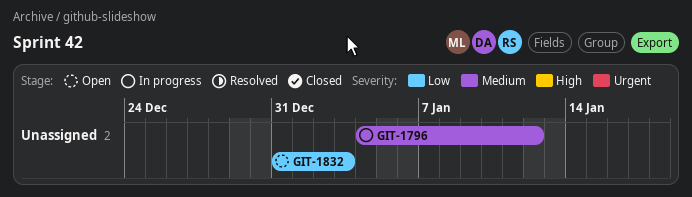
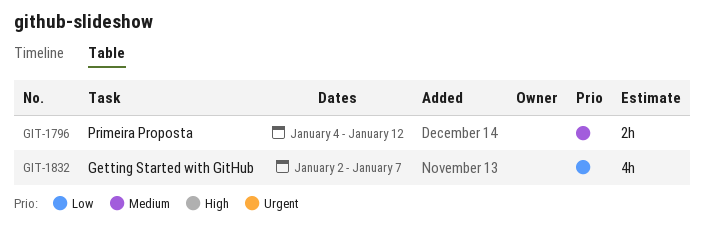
GIT-1832, start: Dec 31 -> Jan 2
GIT-1832, due: Jan 3 -> Jan 7

